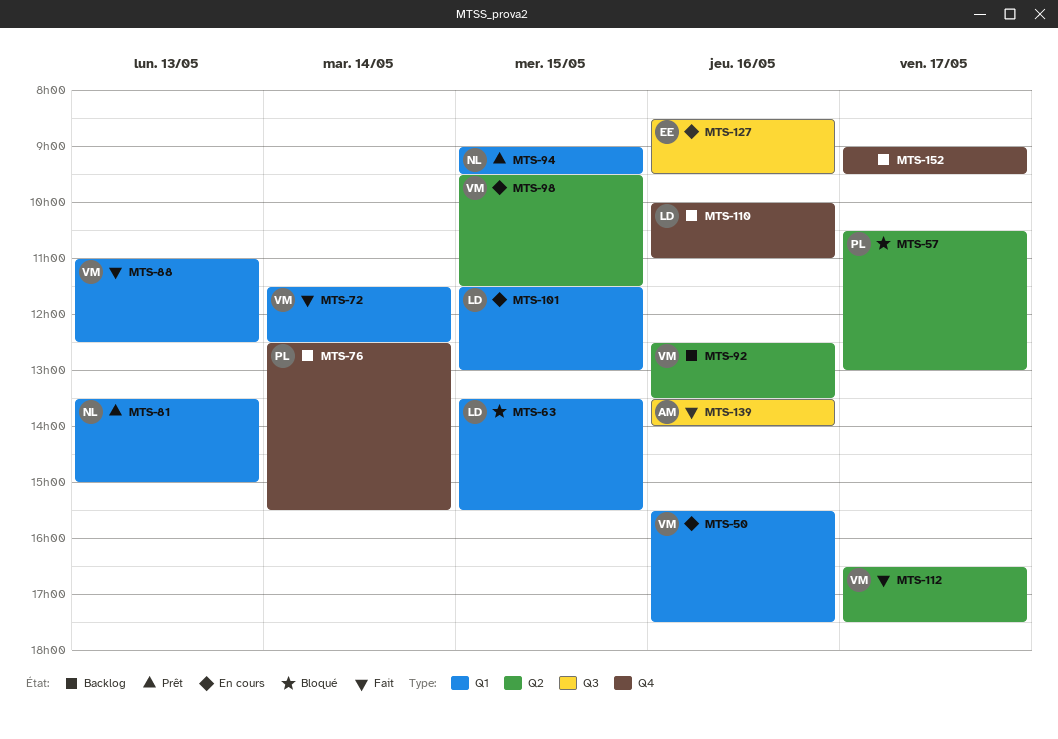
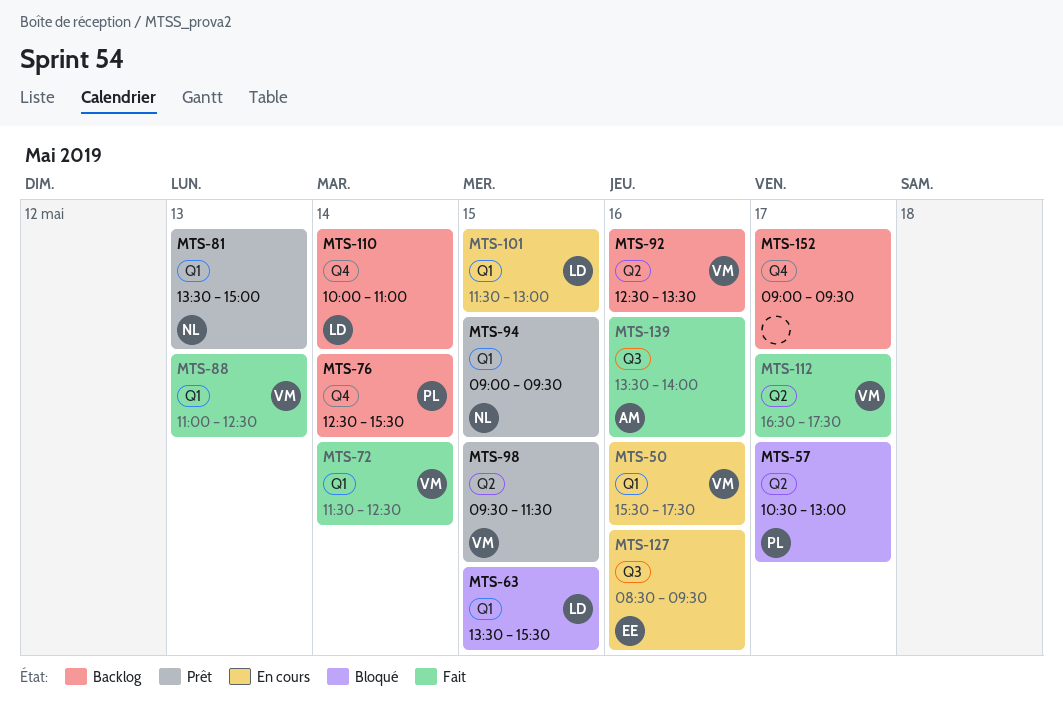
MTS-98, status: En cours -> Prêt
MTS-110, day: May 16 -> May 14

